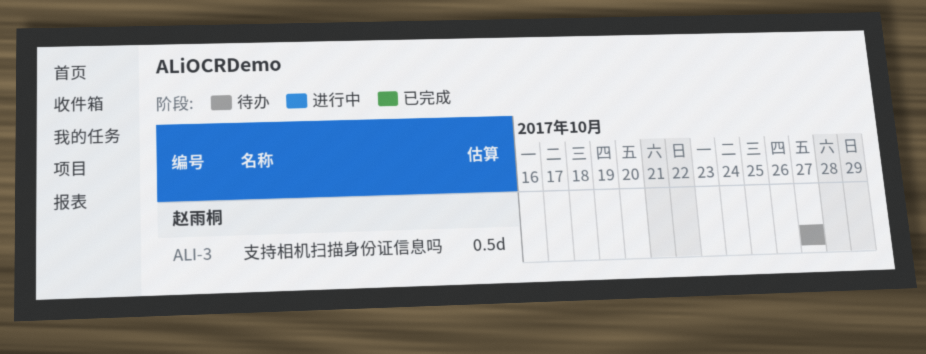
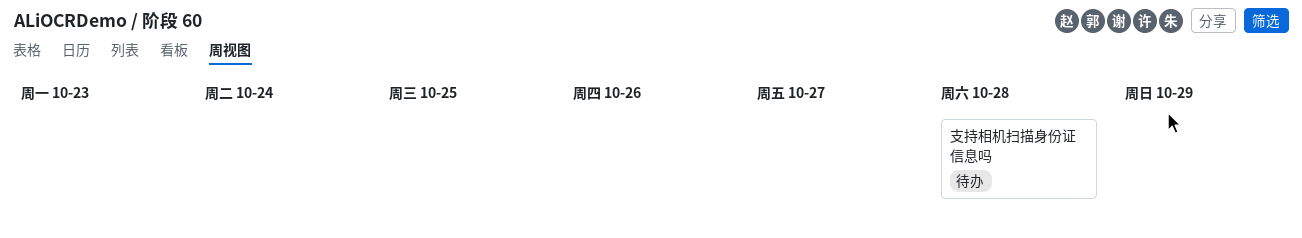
支持相机扫描身份证信息吗, due: Oct 27 -> Oct 28

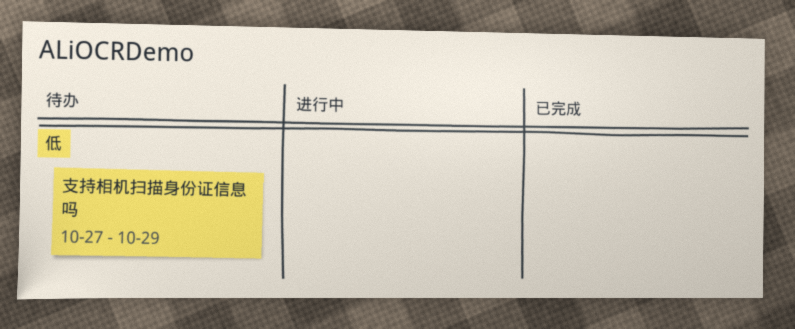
支持相机扫描身份证信息吗, due: Oct 28 -> Oct 29

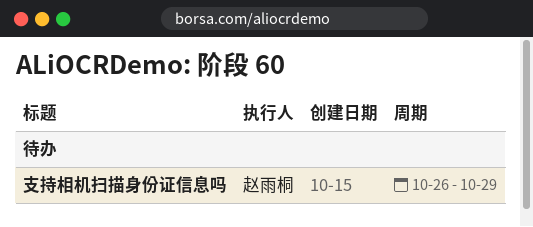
支持相机扫描身份证信息吗, start: Oct 27 -> Oct 26

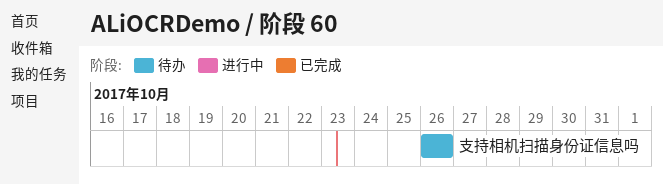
支持相机扫描身份证信息吗, due: Oct 29 -> Oct 26

